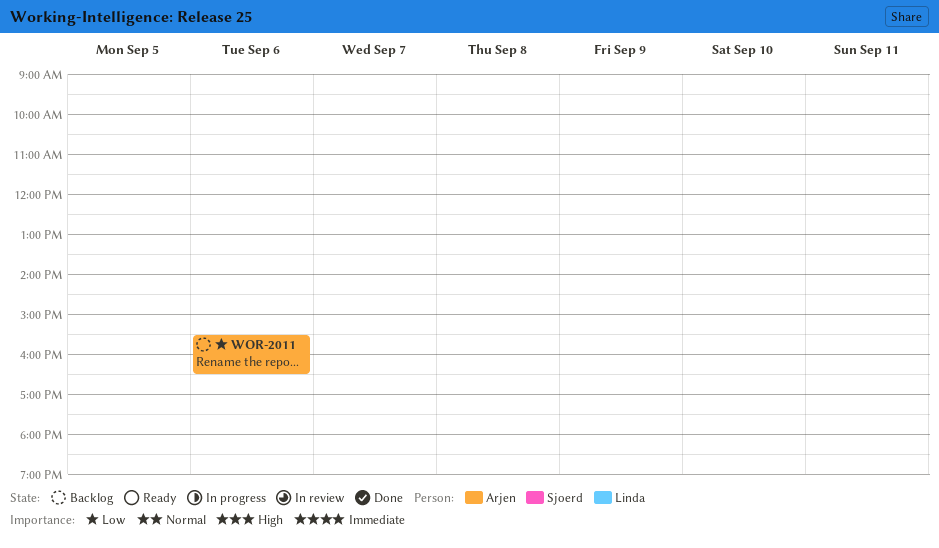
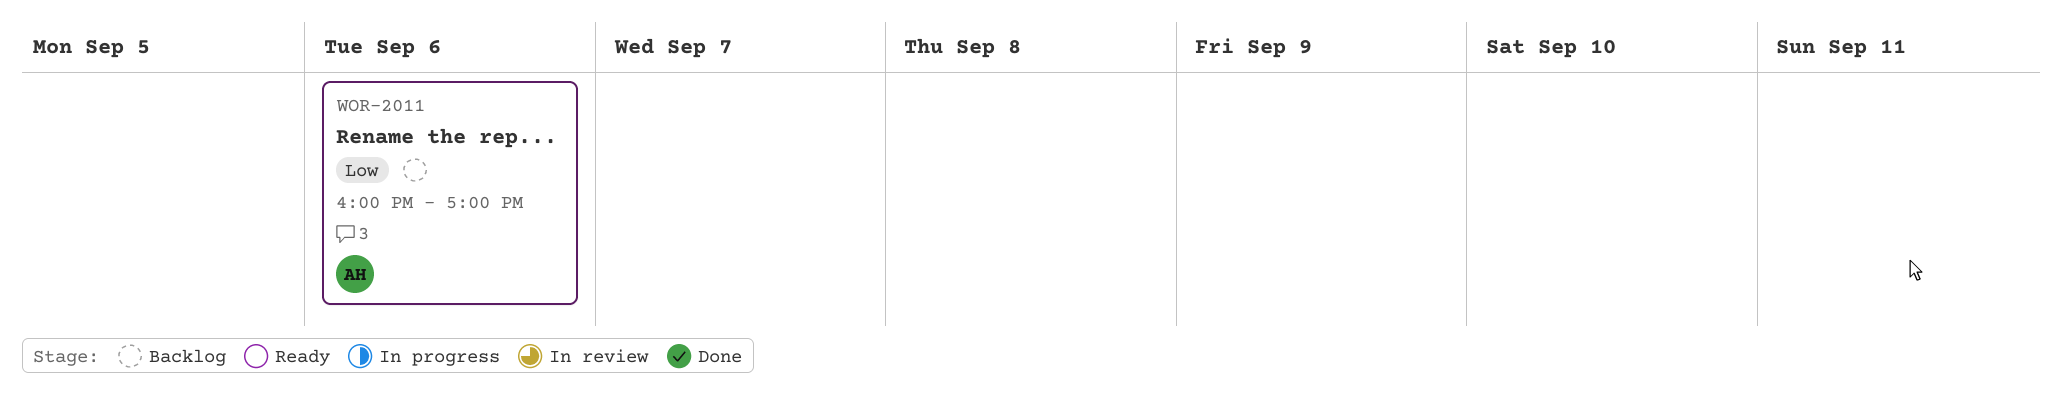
WOR-2011, begins: 15:30 -> 16:00
WOR-2011, ends: 16:30 -> 17:00

